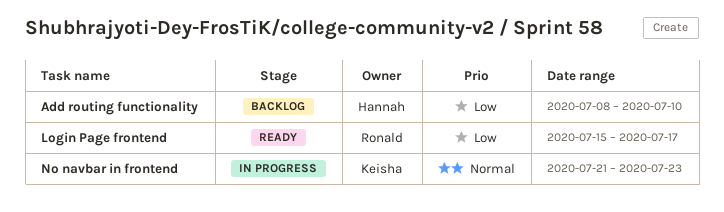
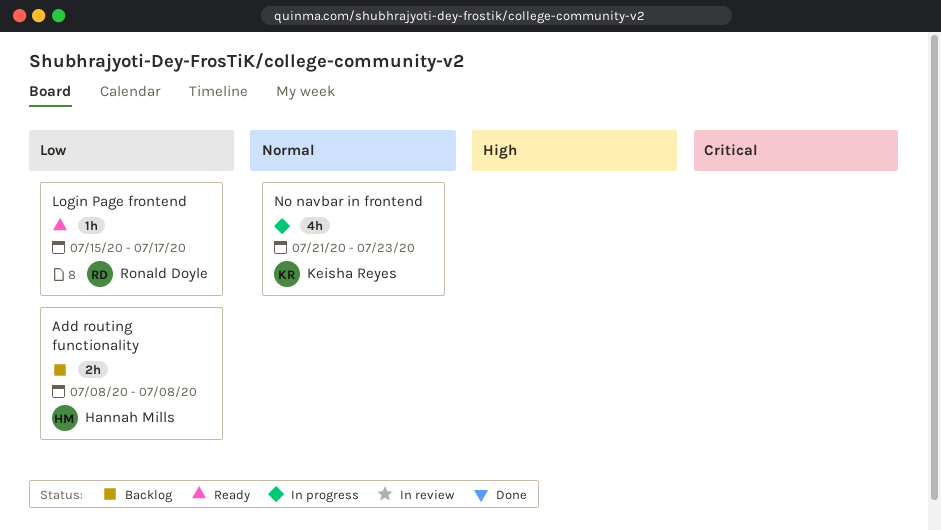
Add routing functionality, due: Jul 10 -> Jul 8

